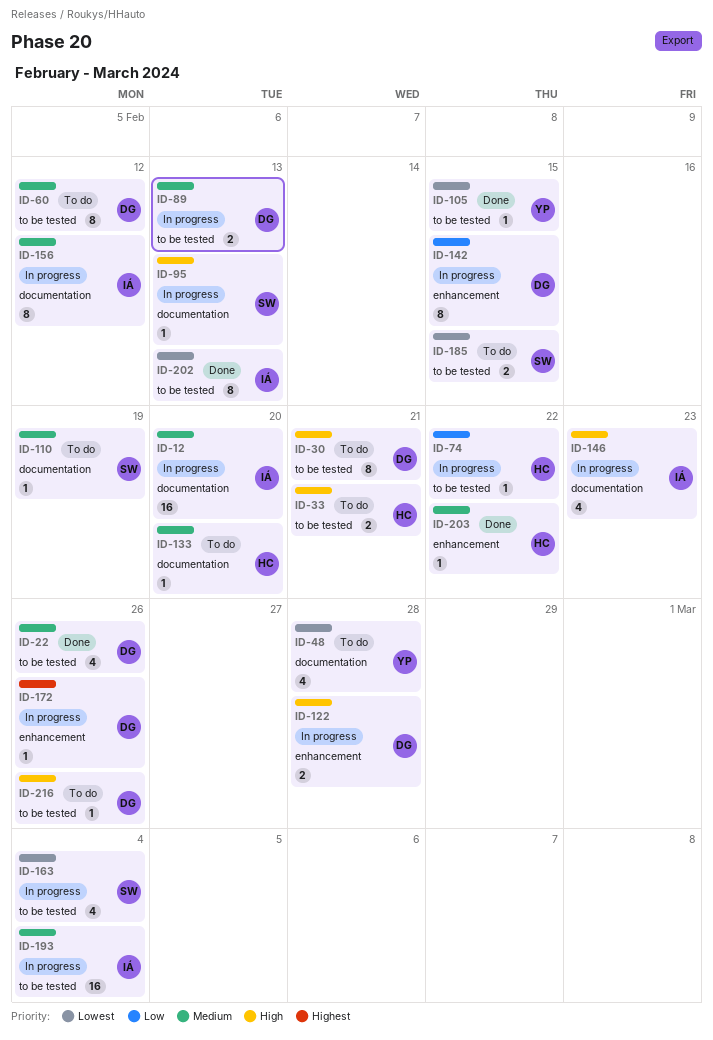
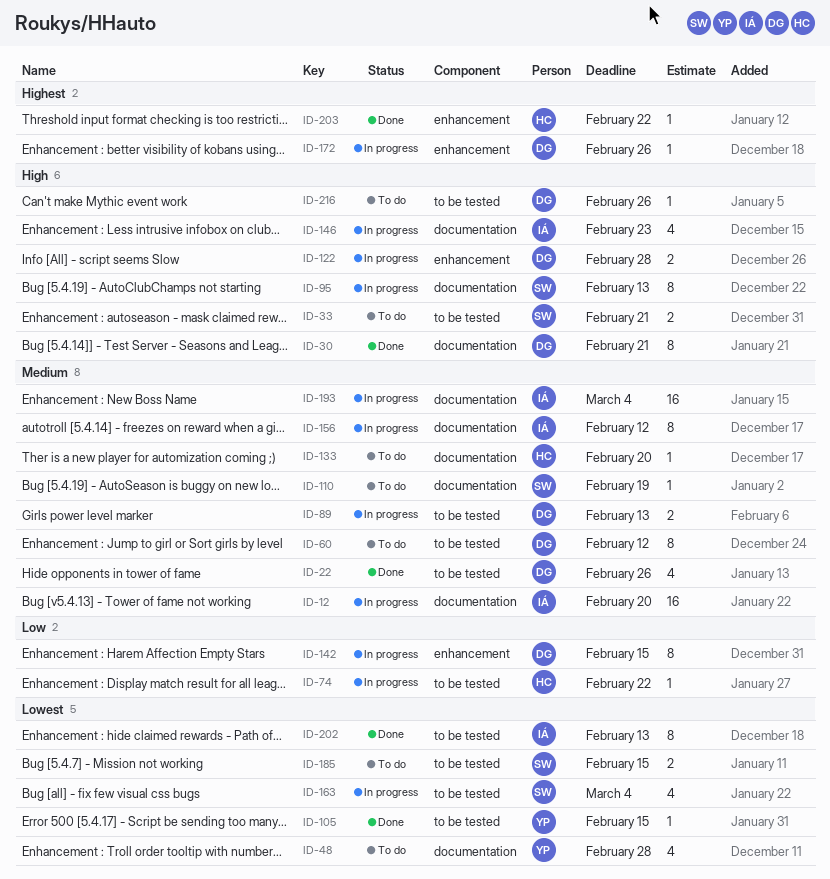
ID-30, status: To do -> Done
ID-30, label: to be tested -> documentation
ID-33, owner: HC -> SW
ID-95, estimate: 1 -> 8
ID-193, label: to be tested -> documentation
ID-203, priority: Medium -> Highest

